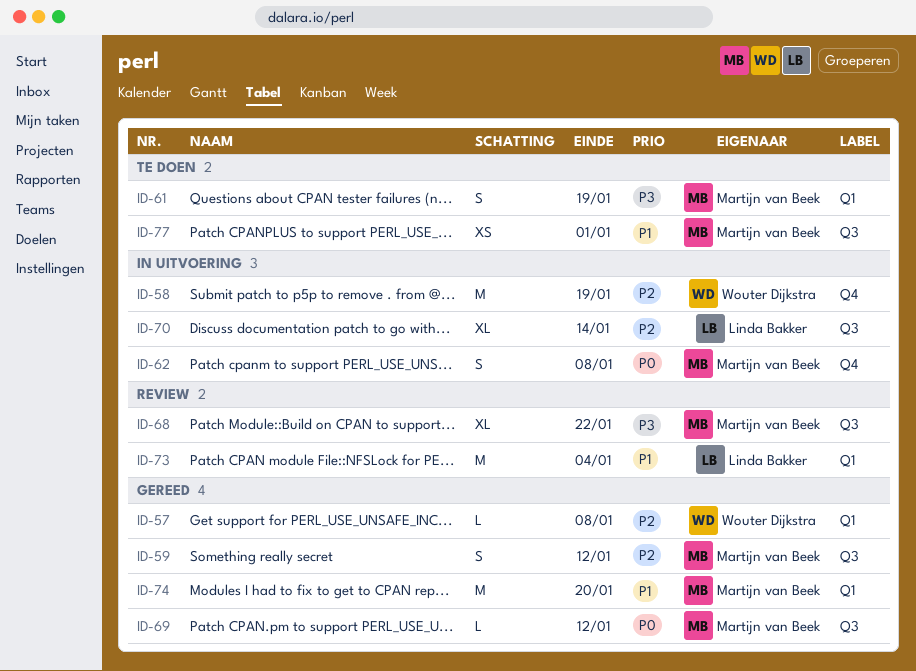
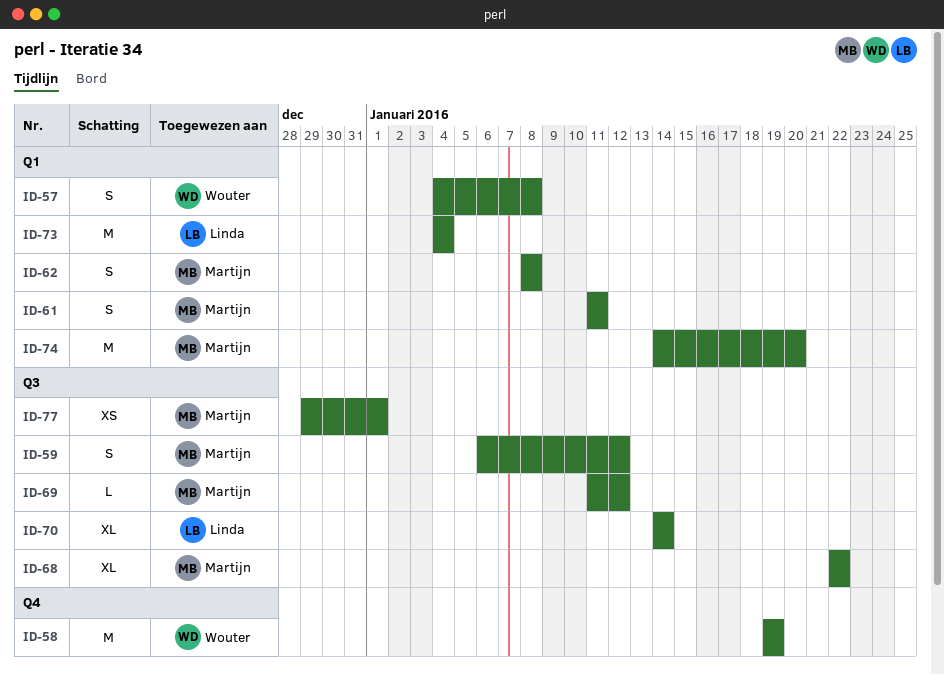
ID-57, estimate: L -> S
ID-61, due: Jan 19 -> Jan 11
ID-62, label: Q4 -> Q1

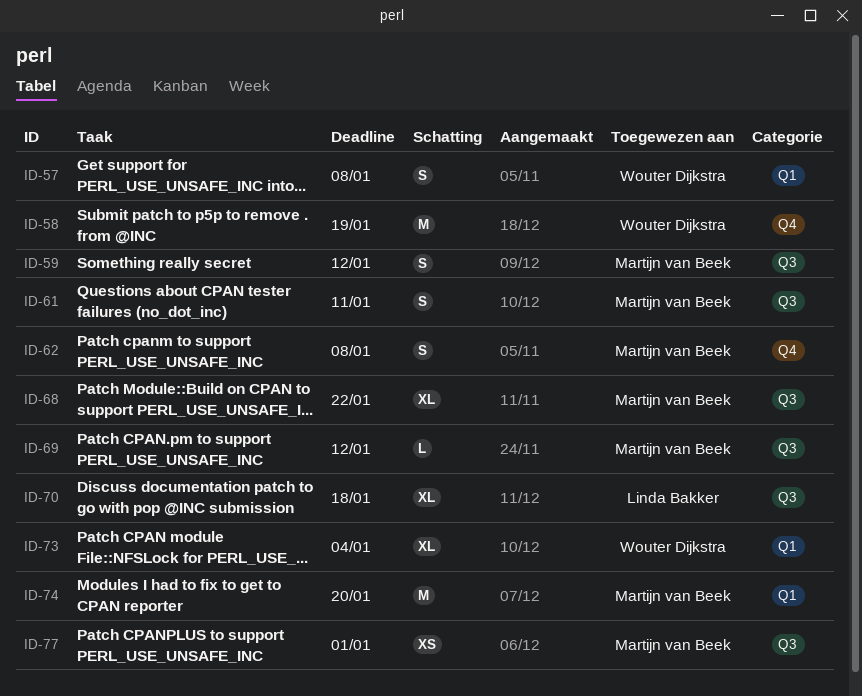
ID-61, label: Q1 -> Q3
ID-62, label: Q1 -> Q4
ID-70, due: Jan 14 -> Jan 18
ID-73, owner: Linda Bakker -> Wouter Dijkstra
ID-73, estimate: M -> XL

